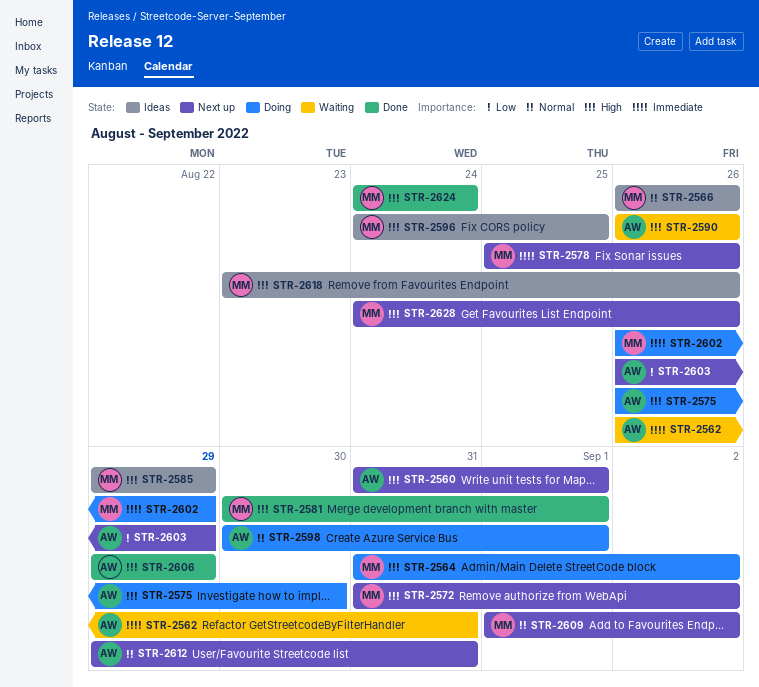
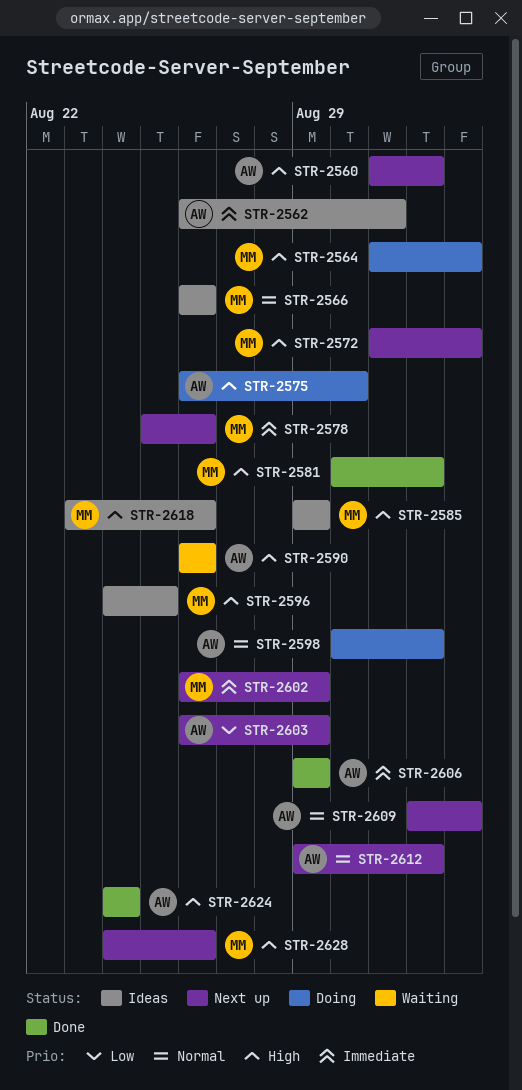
STR-2562, status: Waiting -> Ideas
STR-2602, status: Doing -> Next up
STR-2606, priority: High -> Immediate
STR-2609, owner: MM -> AW
STR-2612, due: Aug 31 -> Sep 1
STR-2624, owner: MM -> AW

